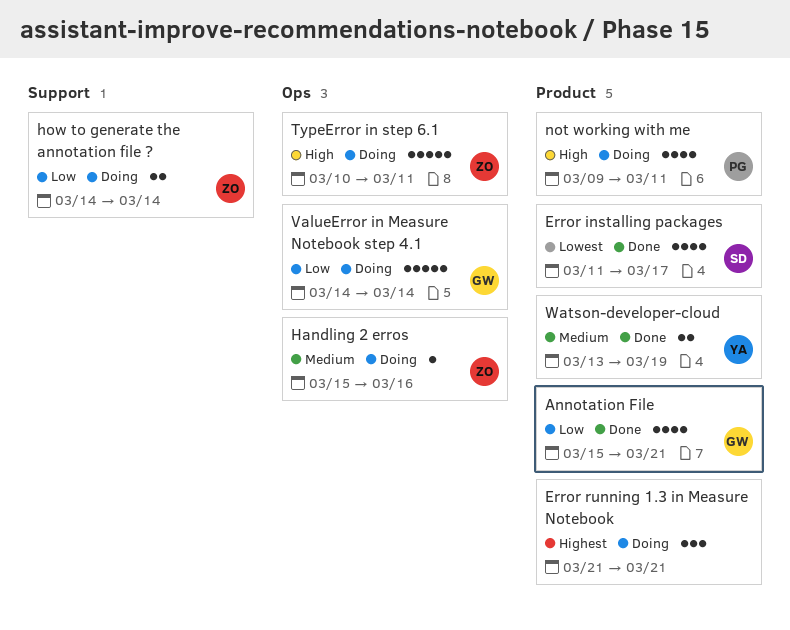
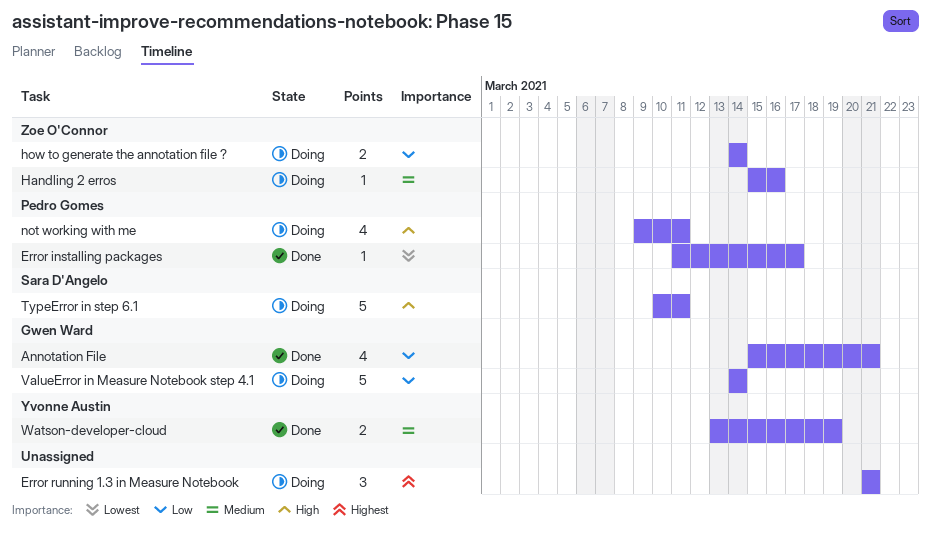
Error installing packages, owner: Sara D'Angelo -> Pedro Gomes
Error installing packages, estimate: 4 -> 1
TypeError in step 6.1, owner: Zoe O'Connor -> Sara D'Angelo

